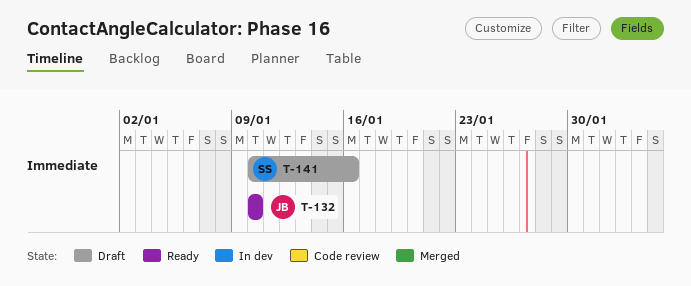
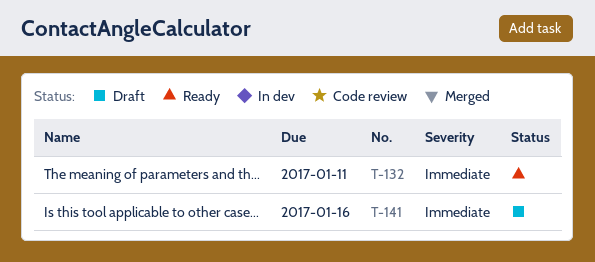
T-132, due: Jan 10 -> Jan 11

